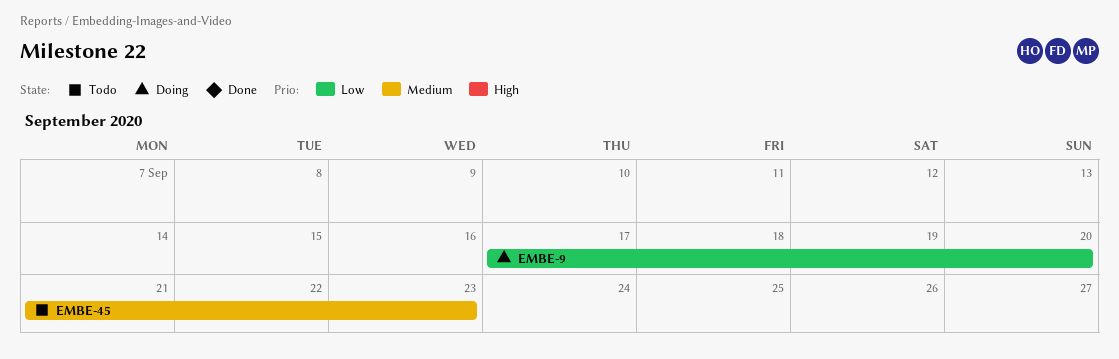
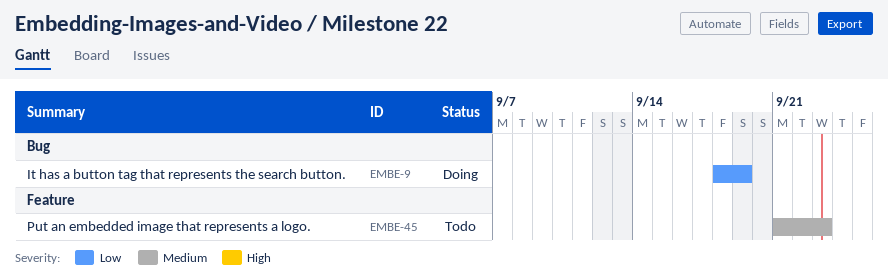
EMBE-9, start: Sep 17 -> Sep 18
EMBE-9, due: Sep 20 -> Sep 19

